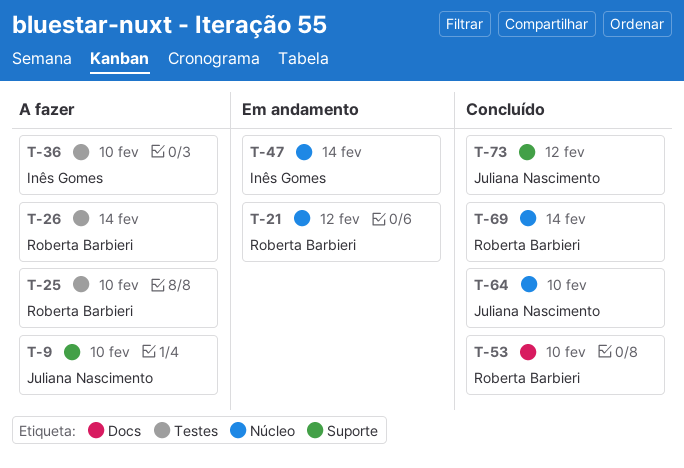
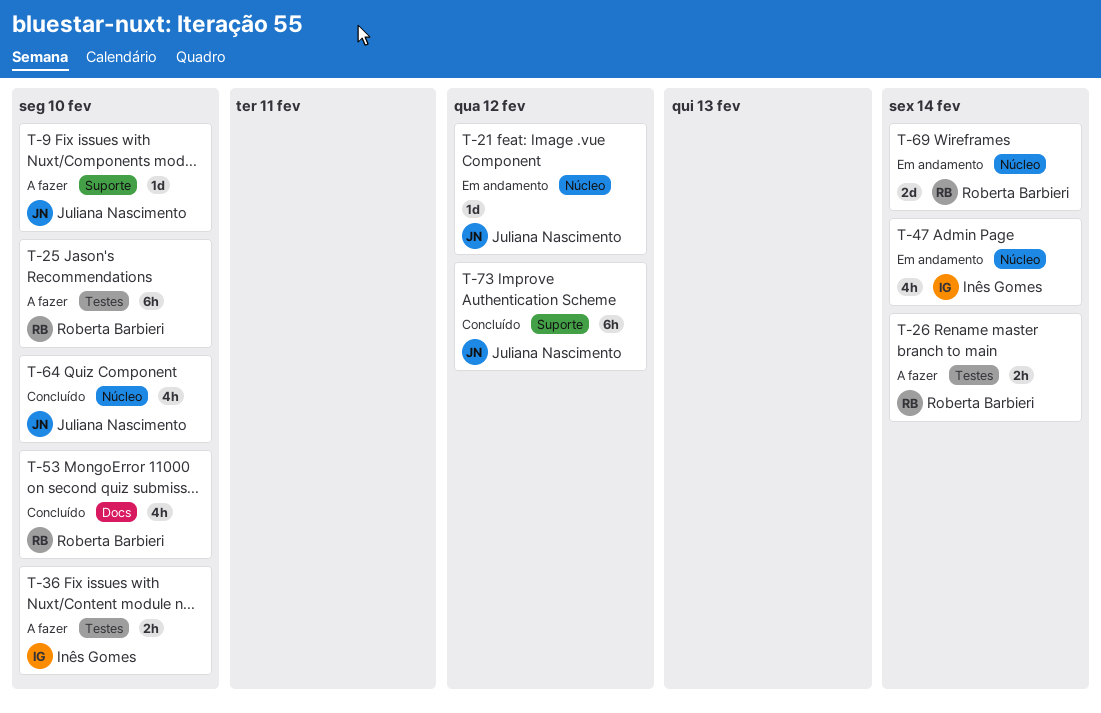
T-21, owner: Roberta Barbieri -> Juliana Nascimento
T-69, status: Concluído -> Em andamento

